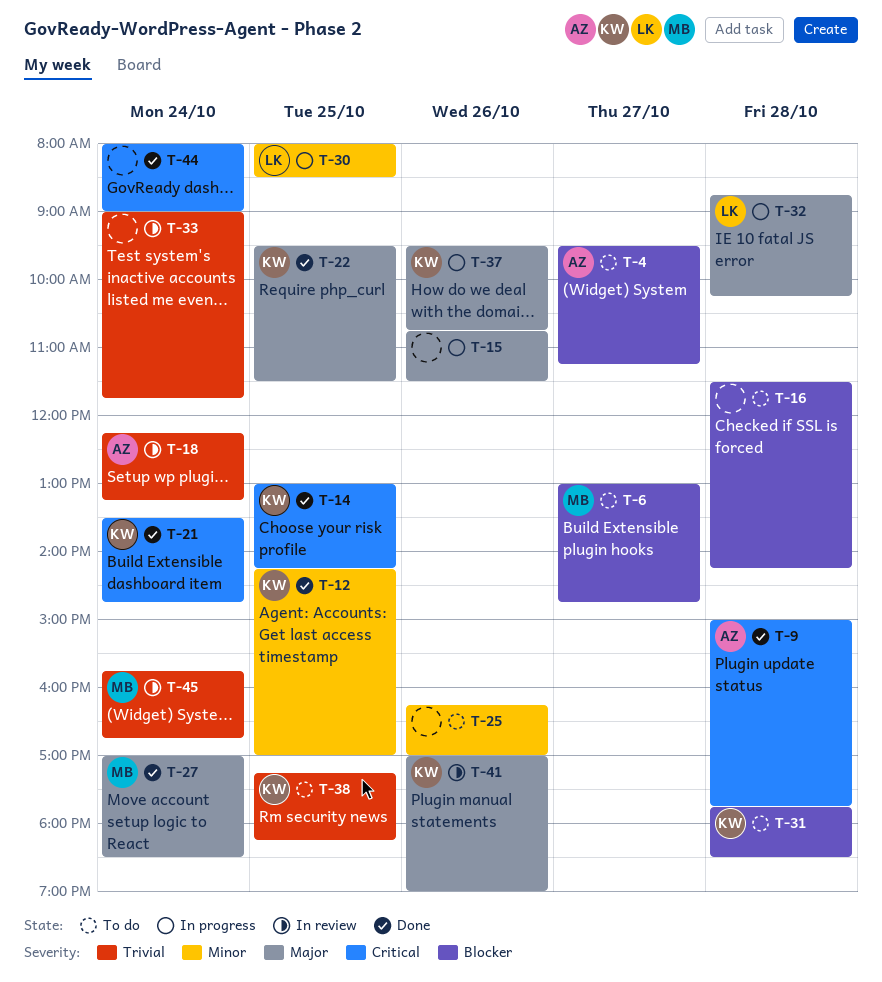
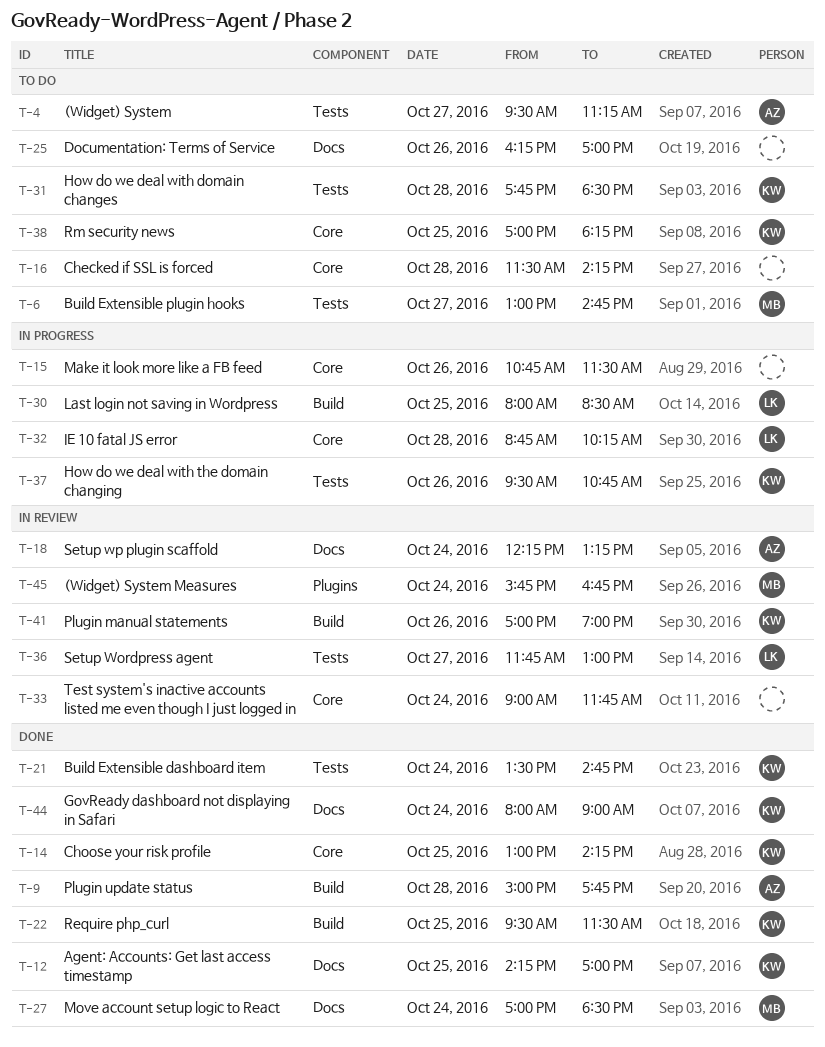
T-36: none -> present
T-38, begins: 17:15 -> 17:00
T-44, owner: none -> KW

